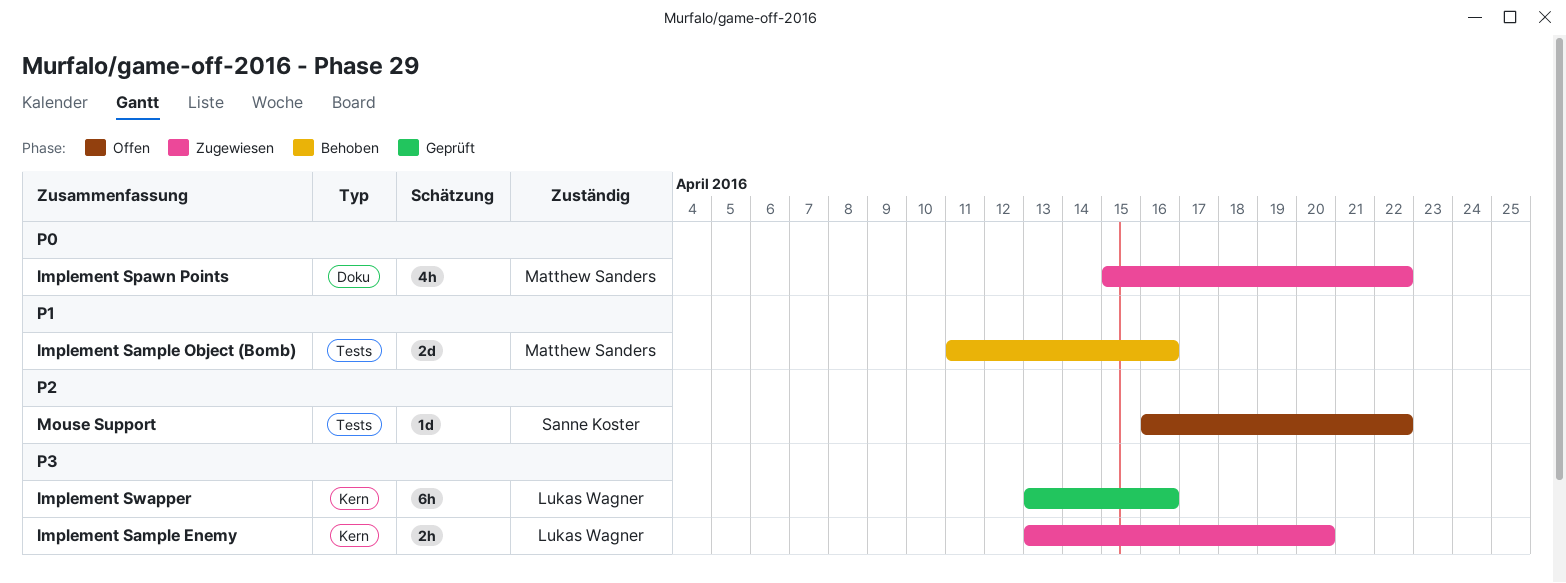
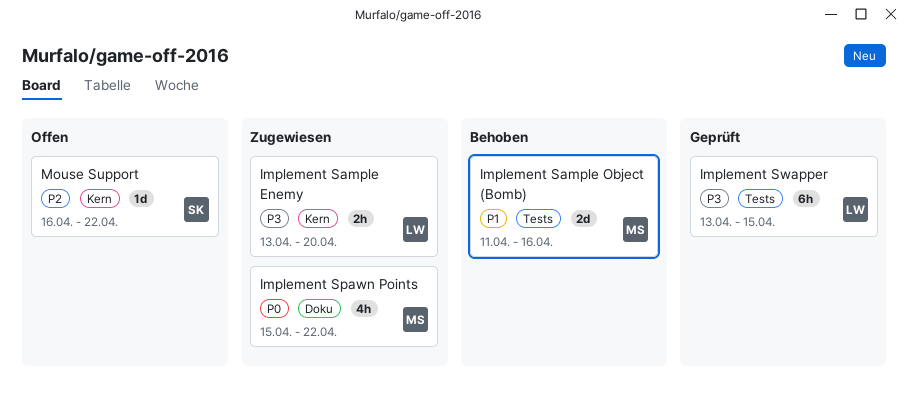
Implement Swapper, label: Kern -> Tests
Implement Swapper, due: Apr 16 -> Apr 15
Mouse Support, label: Tests -> Kern

